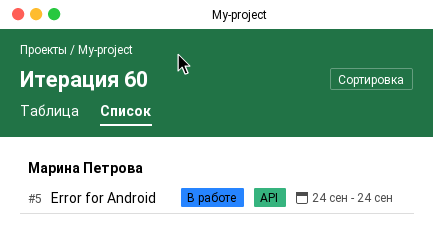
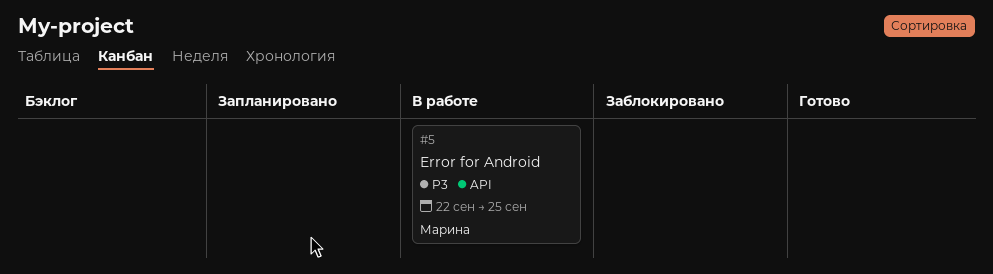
#5, start: Sep 24 -> Sep 22
#5, due: Sep 24 -> Sep 25

